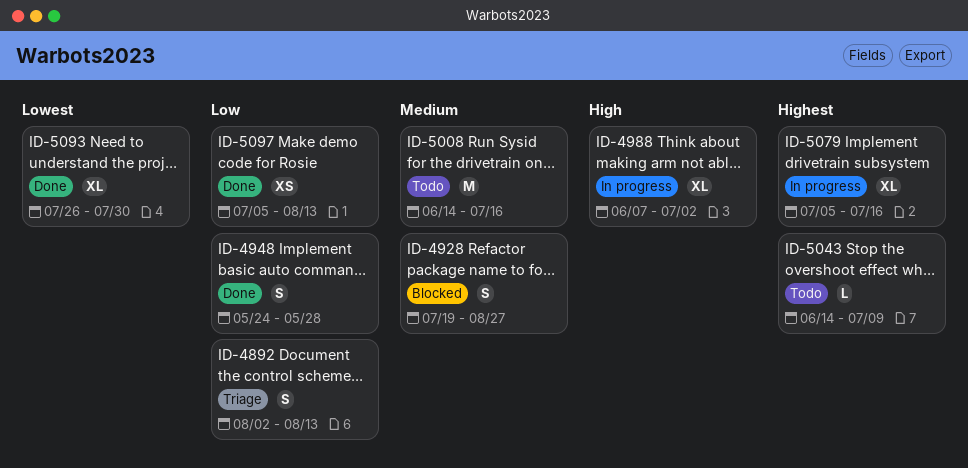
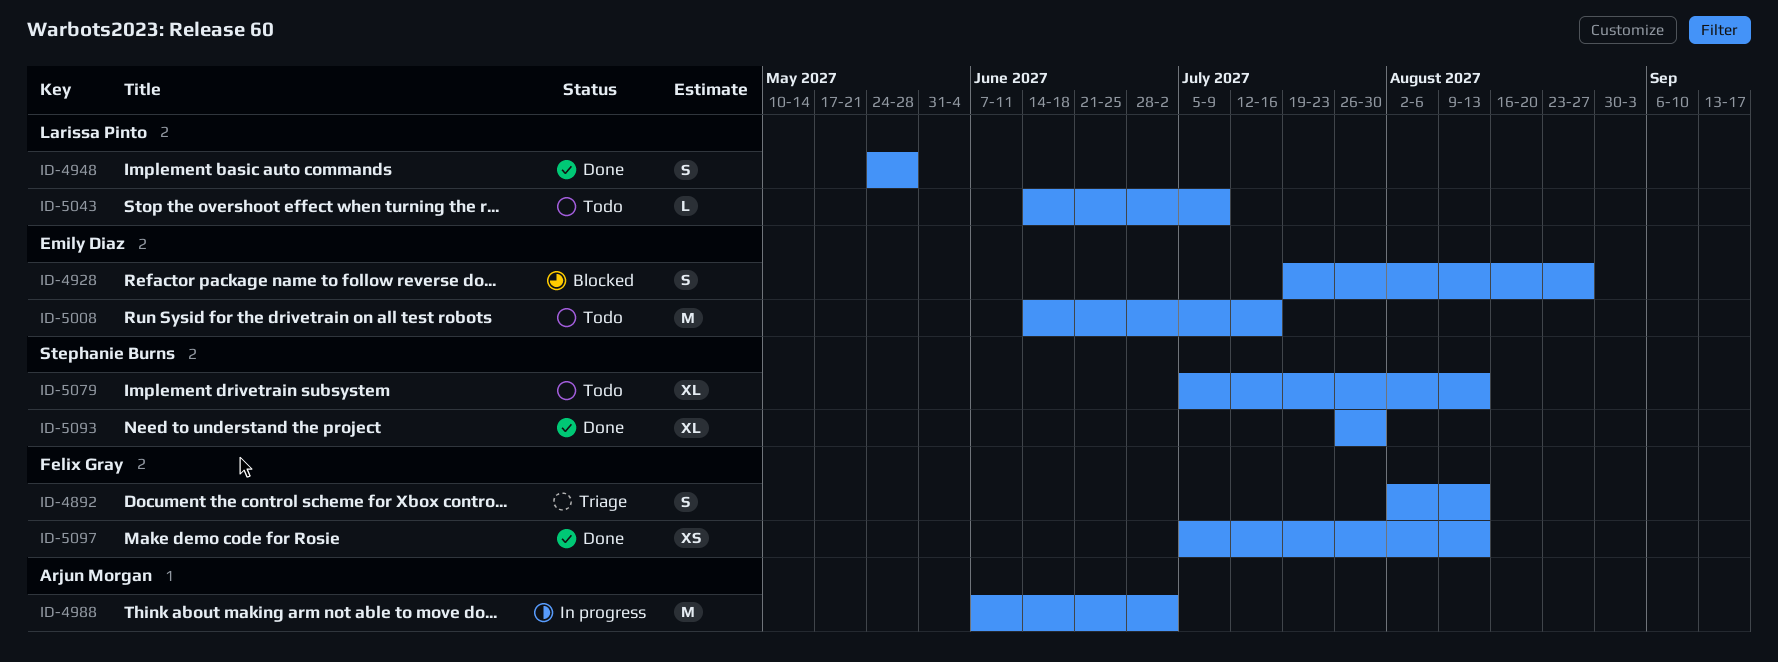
ID-4988, estimate: XL -> M
ID-5079, status: In progress -> Todo
ID-5079, due: Jul 16 -> Aug 13

